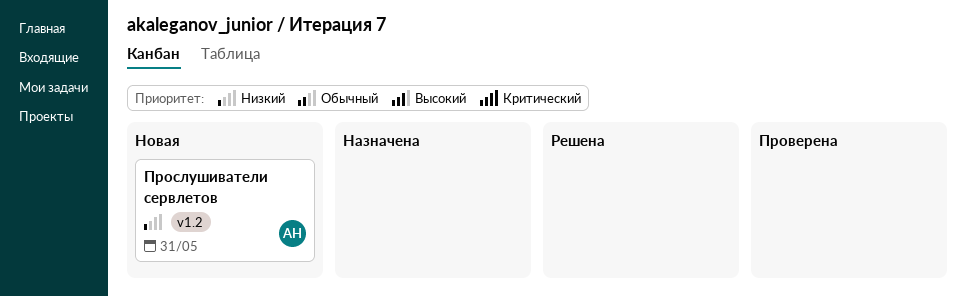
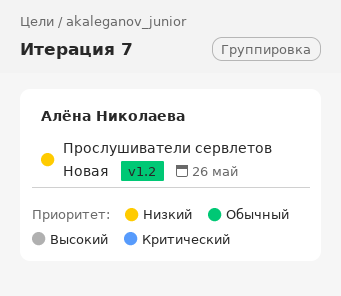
Прослушиватели сервлетов, due: May 31 -> May 26

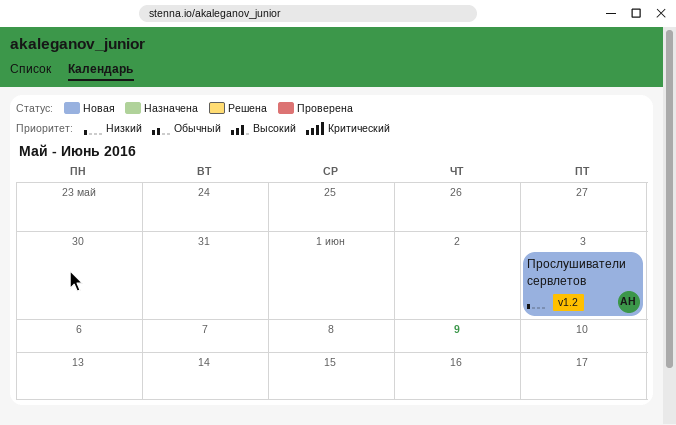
Прослушиватели сервлетов, due: May 26 -> Jun 3

